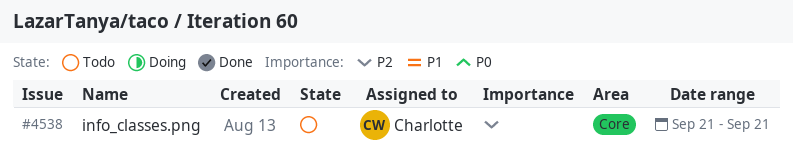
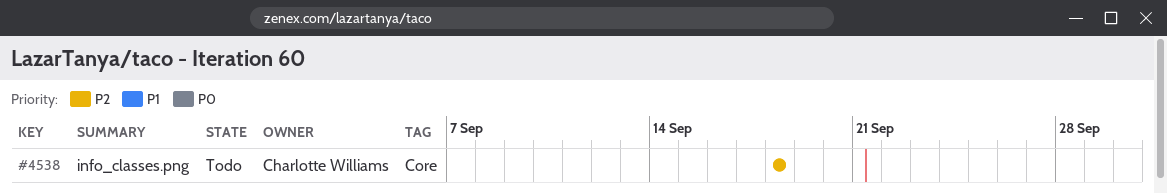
#4538, start: Sep 21 -> Sep 18
#4538, due: Sep 21 -> Sep 18

